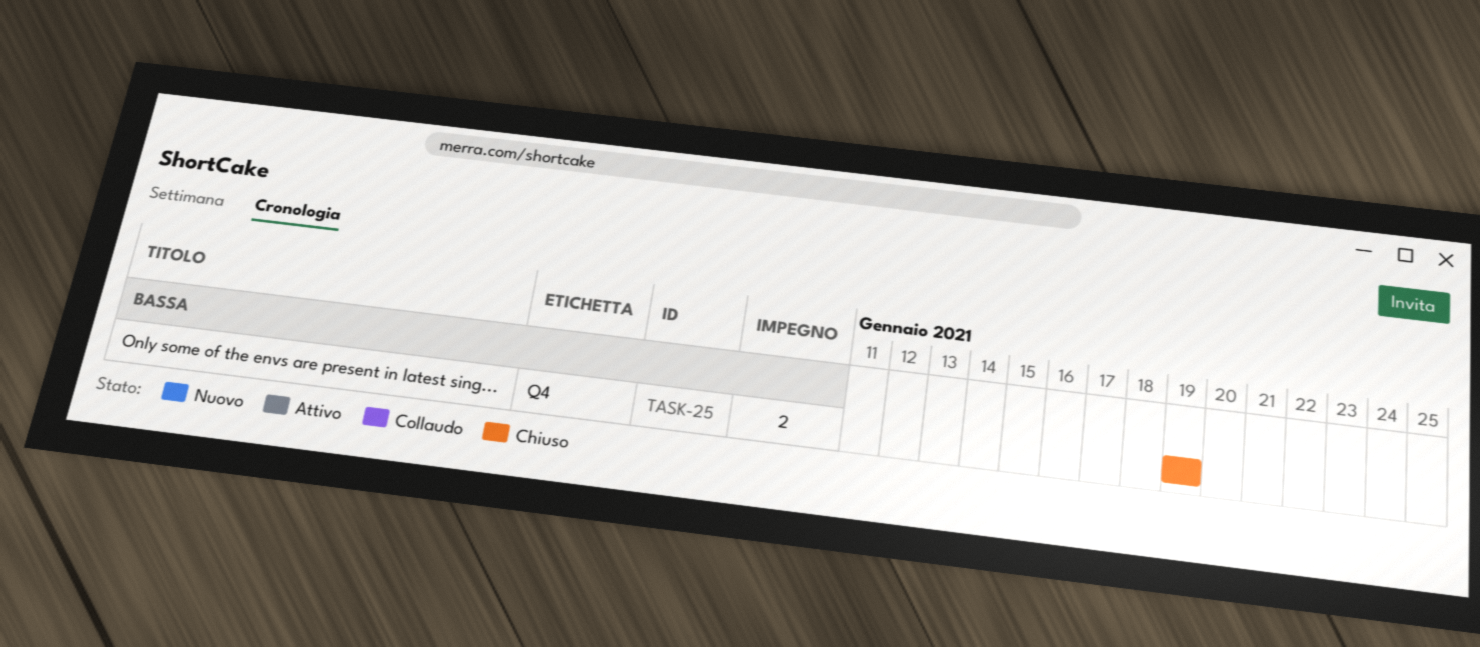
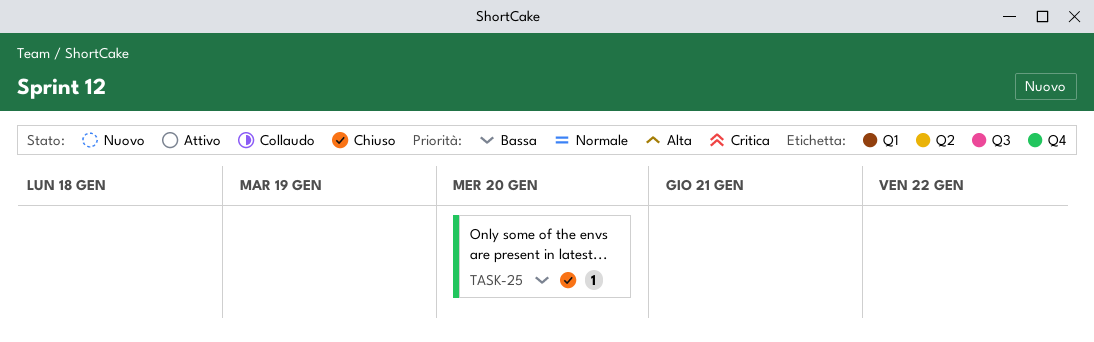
TASK-25, estimate: 2 -> 1
TASK-25, due: Jan 19 -> Jan 20

